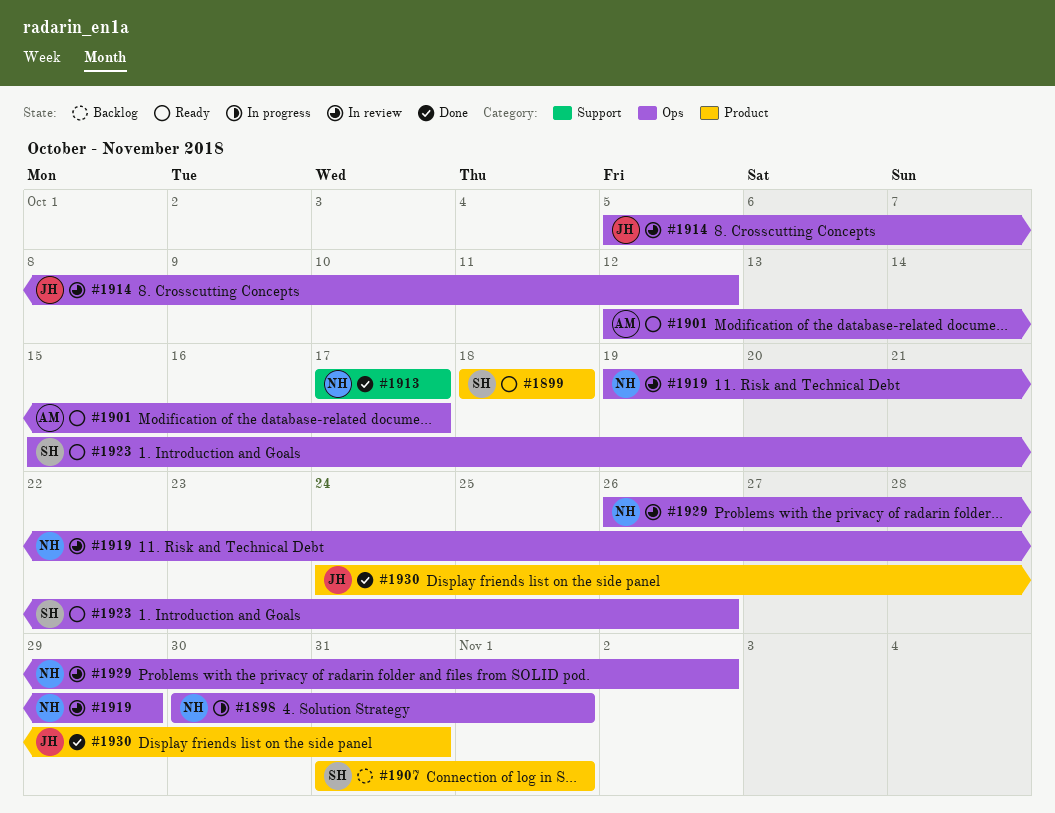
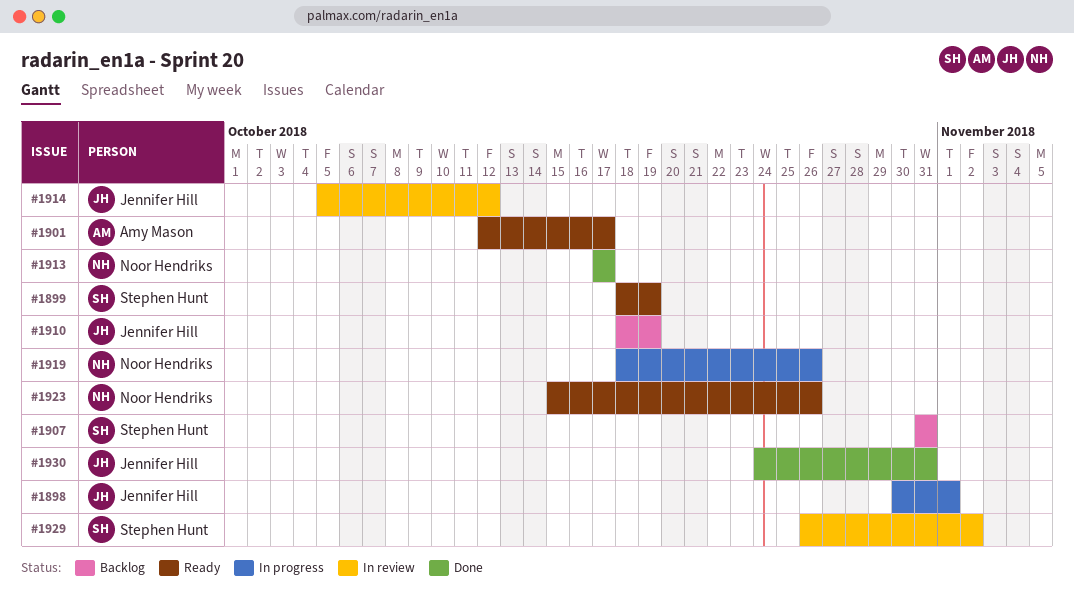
#1898, owner: Noor Hendriks -> Jennifer Hill
#1899, due: Oct 18 -> Oct 19
#1907, due: Nov 1 -> Oct 31
#1910: none -> present
#1919, status: In review -> In progress
#1919, start: Oct 19 -> Oct 18
#1919, due: Oct 29 -> Oct 26
#1923, owner: Stephen Hunt -> Noor Hendriks
#1929, owner: Noor Hendriks -> Stephen Hunt

